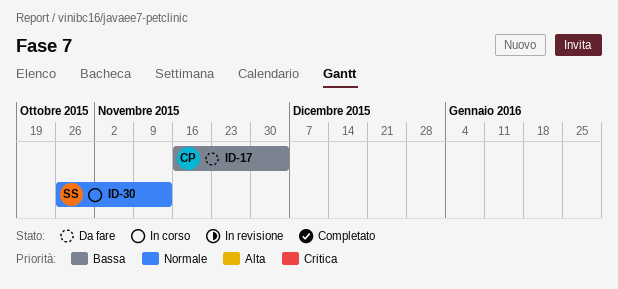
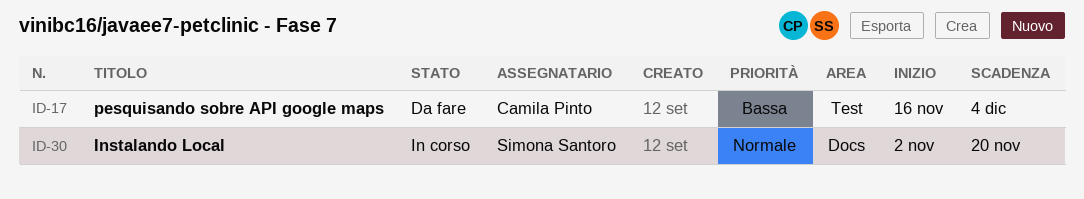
ID-30, start: Oct 26 -> Nov 2
ID-30, due: Nov 13 -> Nov 20

